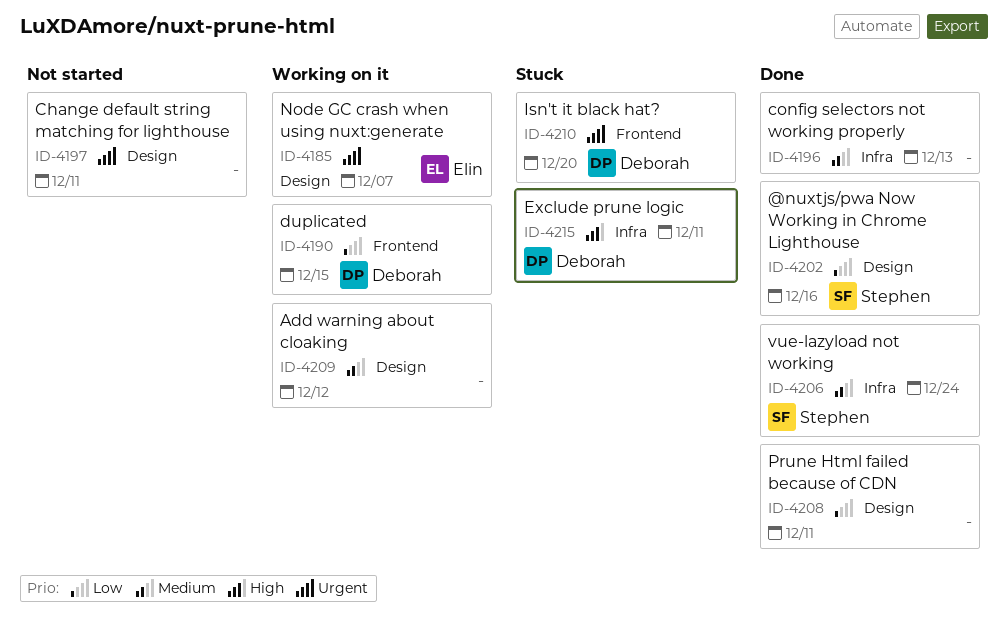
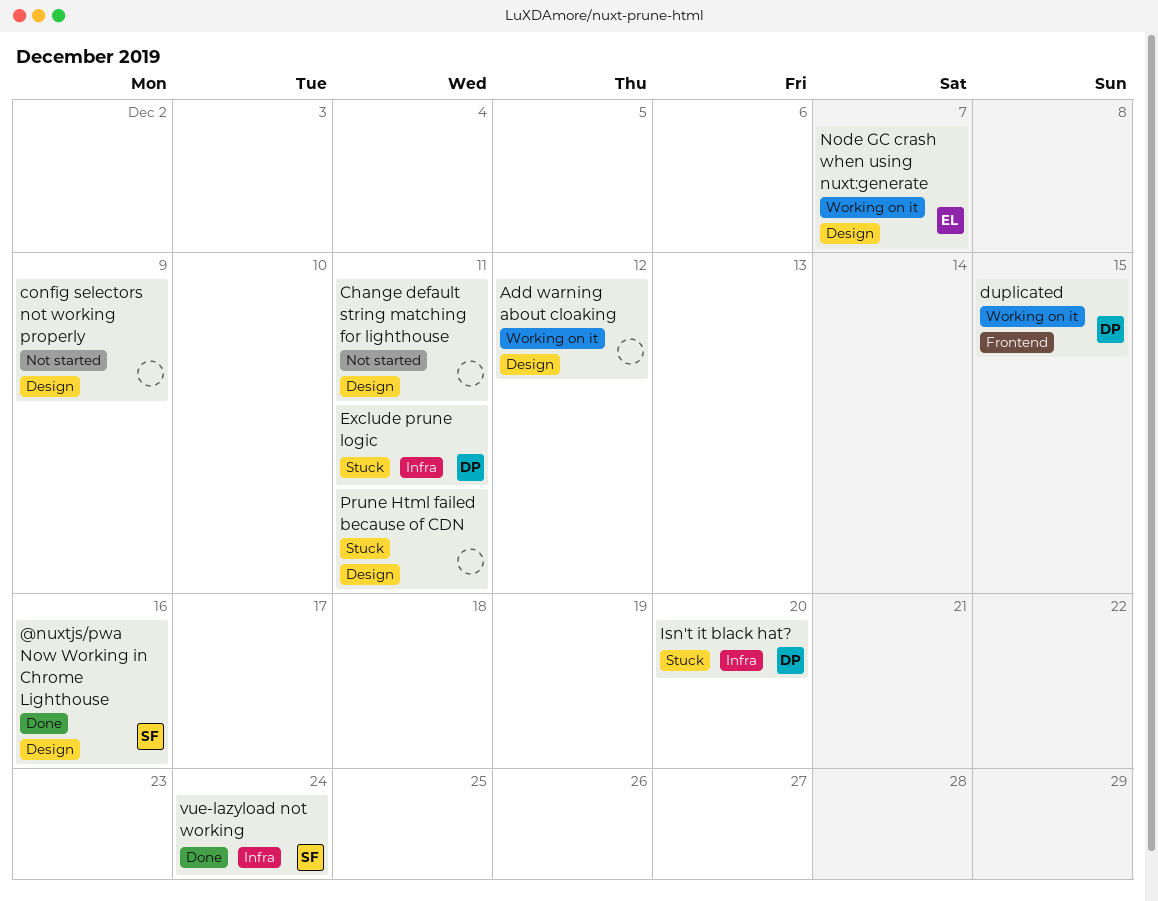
config selectors not working properly, status: Done -> Not started
config selectors not working properly, label: Infra -> Design
config selectors not working properly, due: Dec 13 -> Dec 9
Isn't it black hat?, label: Frontend -> Infra
Prune Html failed because of CDN, status: Done -> Stuck

